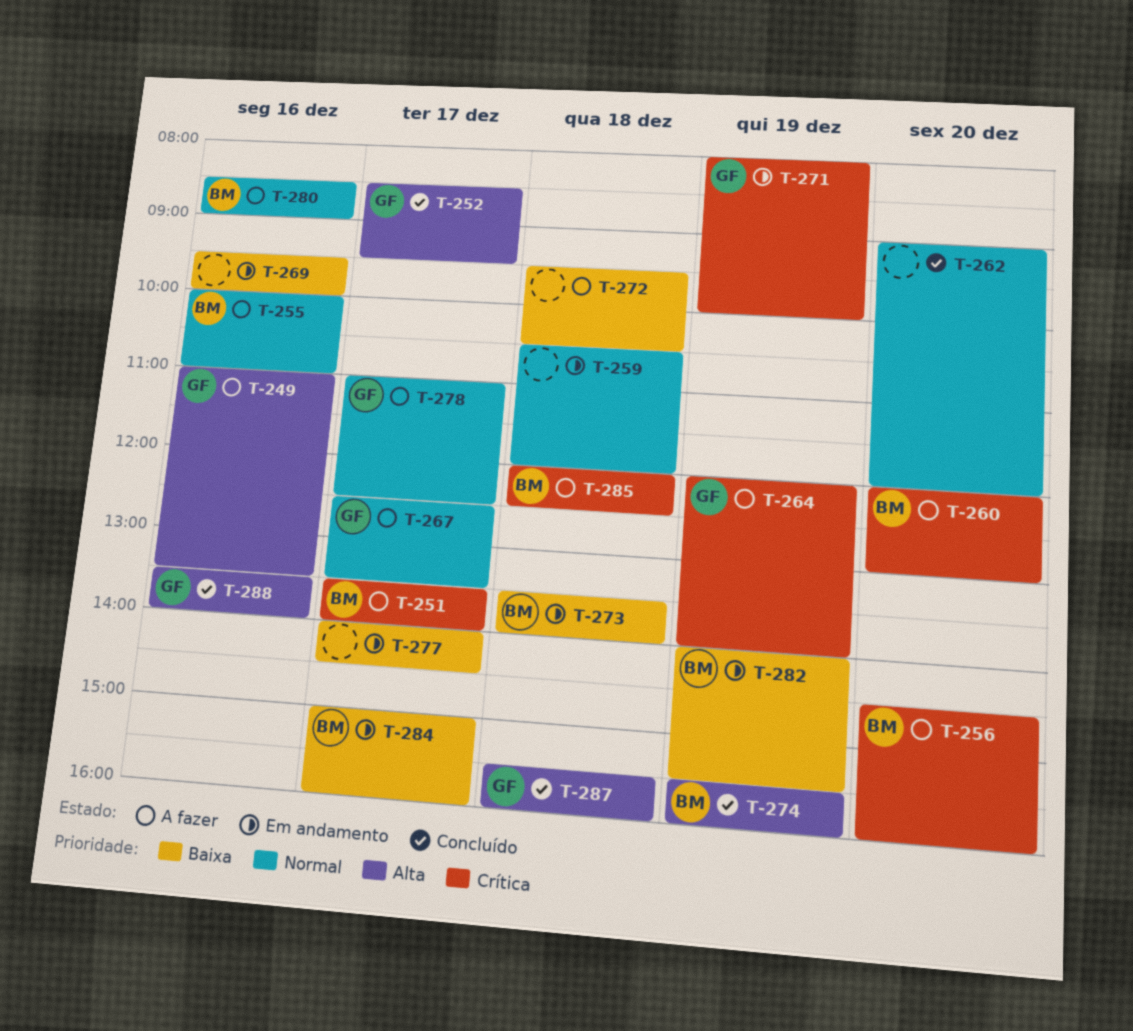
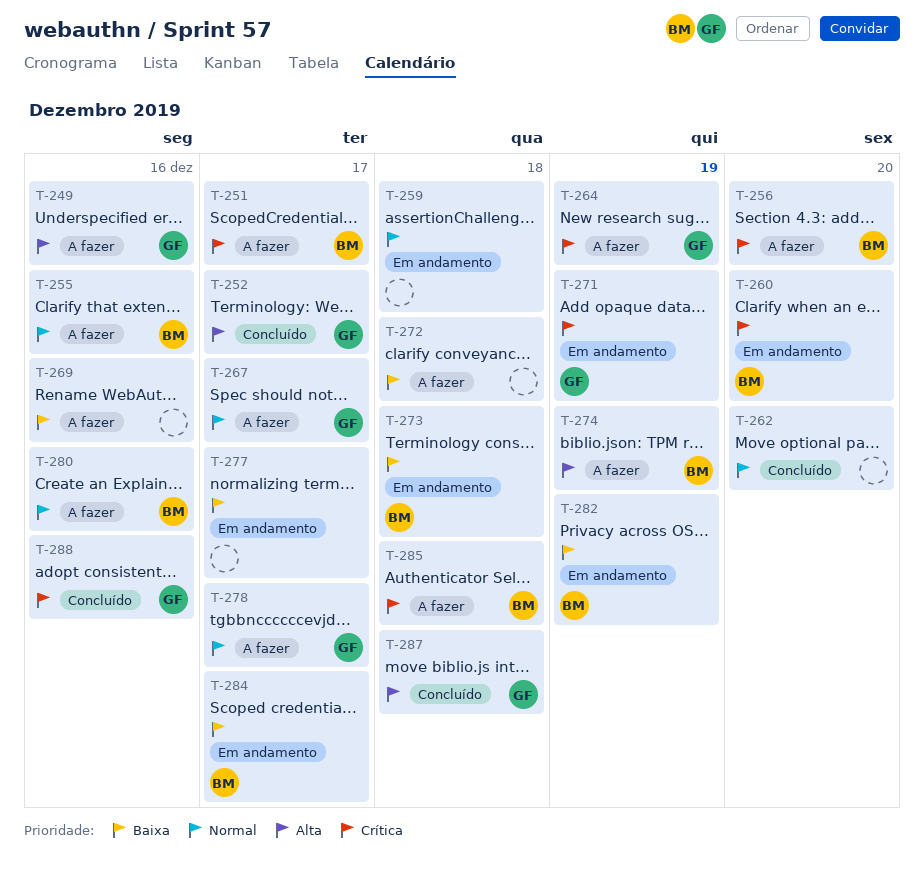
T-260, status: A fazer -> Em andamento
T-269, status: Em andamento -> A fazer
T-274, status: Concluído -> A fazer
T-288, priority: Alta -> Crítica

